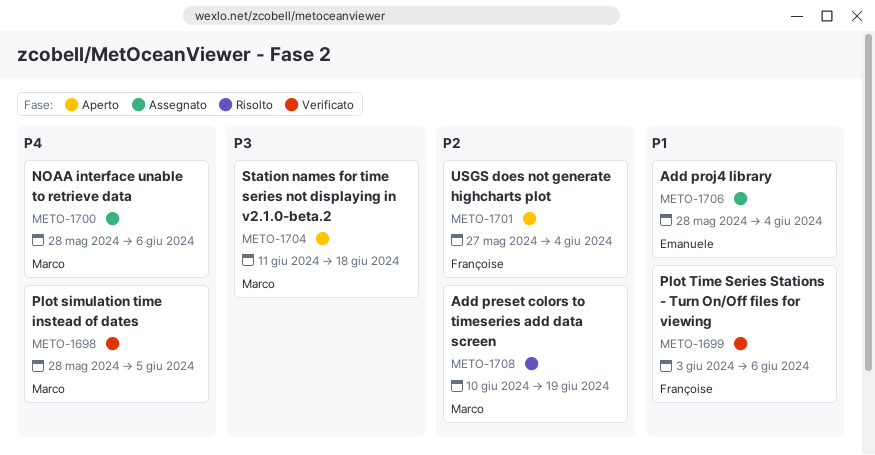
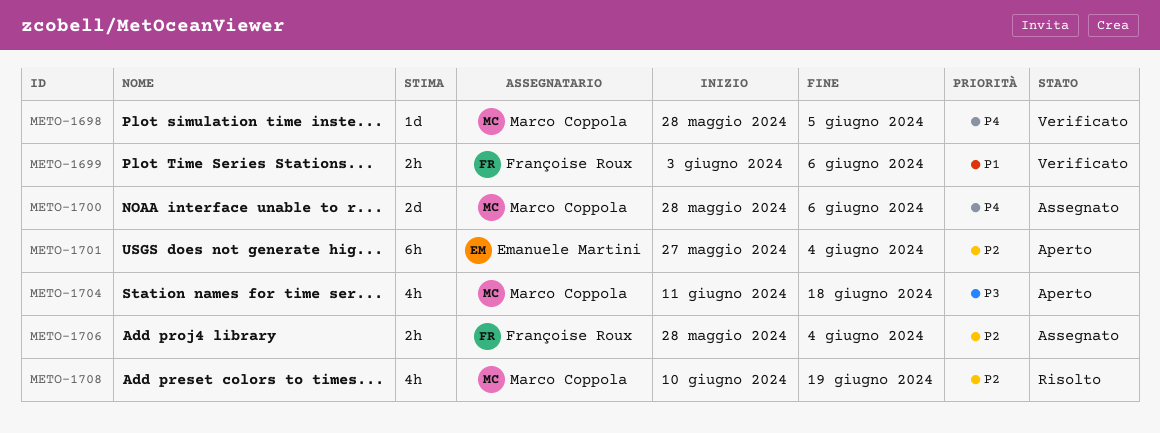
METO-1701, owner: Françoise Roux -> Emanuele Martini
METO-1706, owner: Emanuele Martini -> Françoise Roux
METO-1706, priority: P1 -> P2

